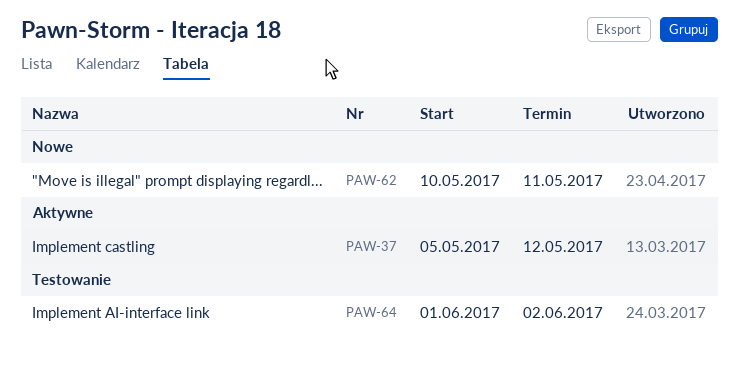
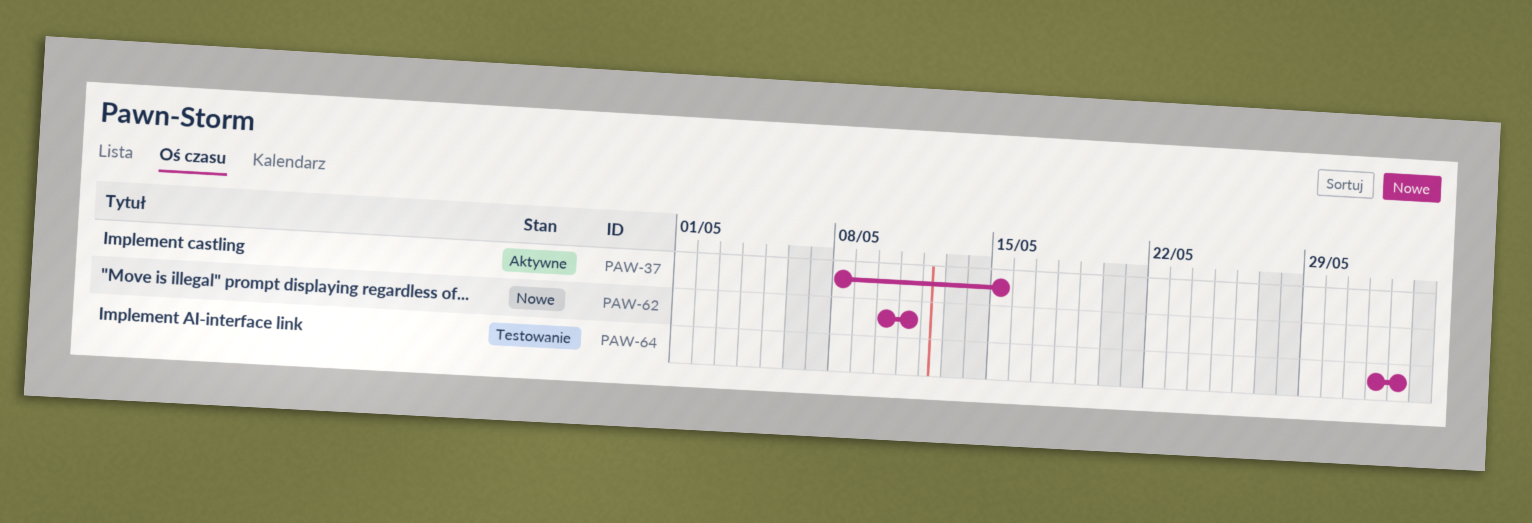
PAW-37, start: May 5 -> May 8
PAW-37, due: May 12 -> May 15

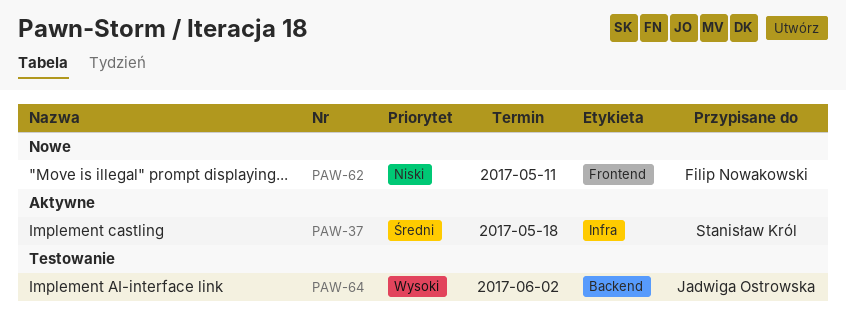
PAW-37, due: May 15 -> May 18

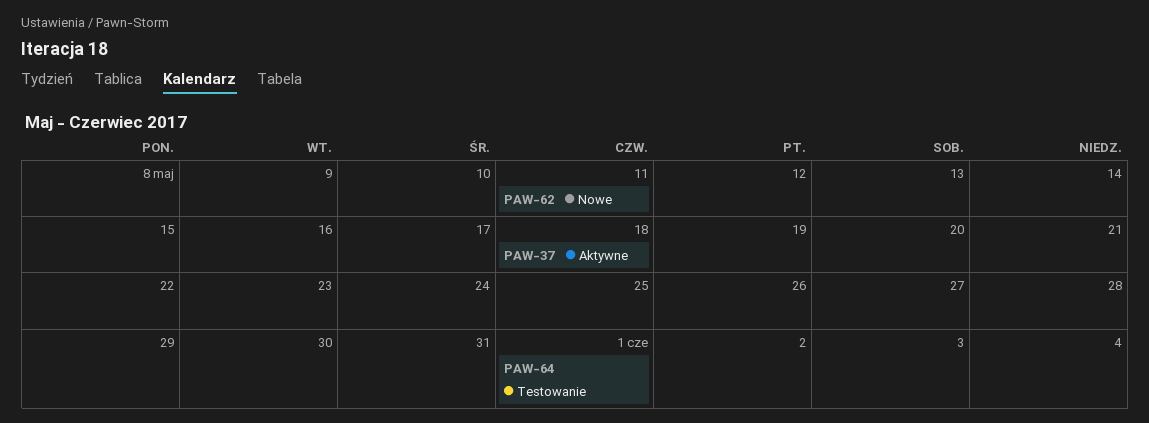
PAW-64, due: Jun 2 -> Jun 1

